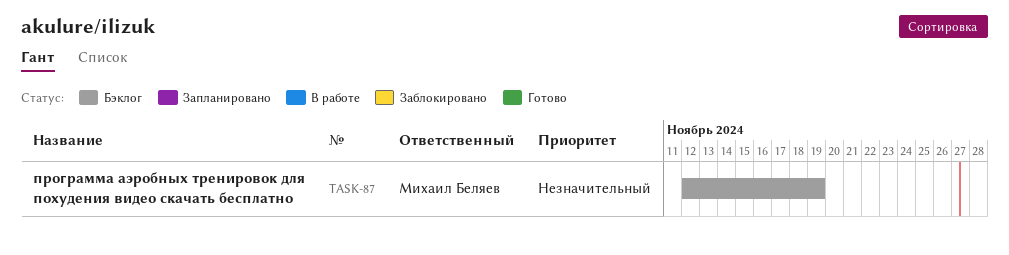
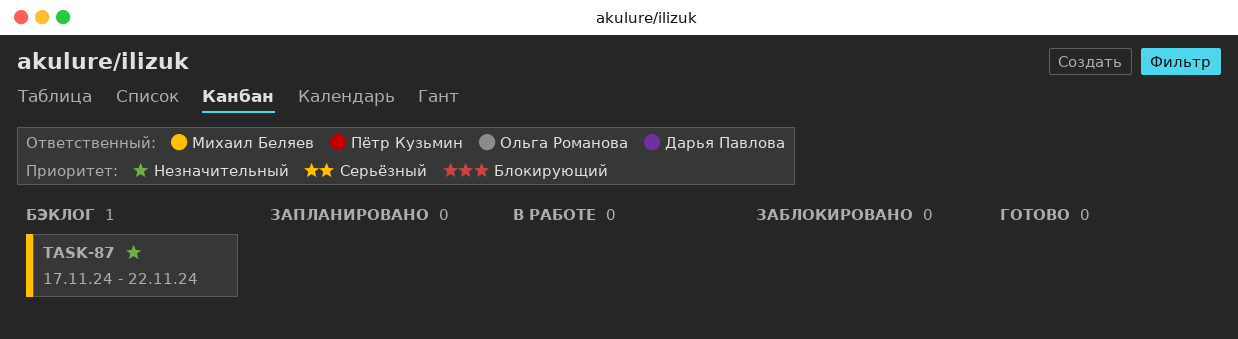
TASK-87, start: Nov 12 -> Nov 17
TASK-87, due: Nov 19 -> Nov 22

